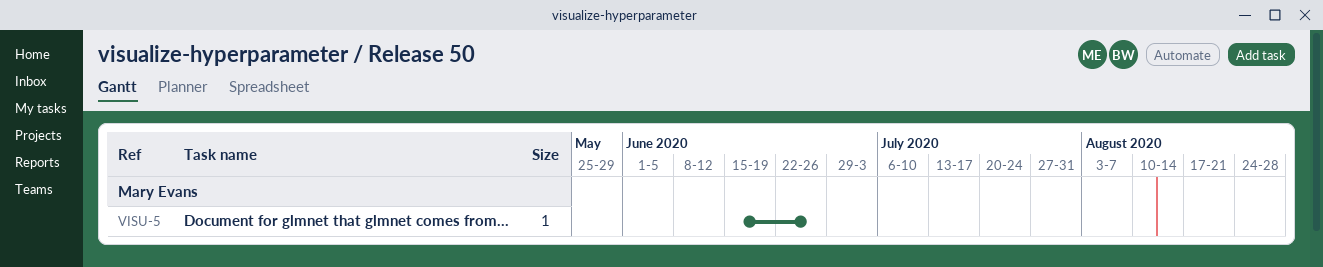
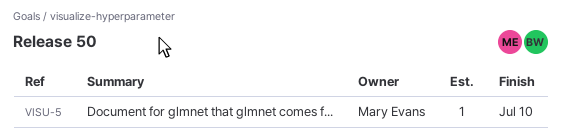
VISU-5, due: Jun 26 -> Jul 10

